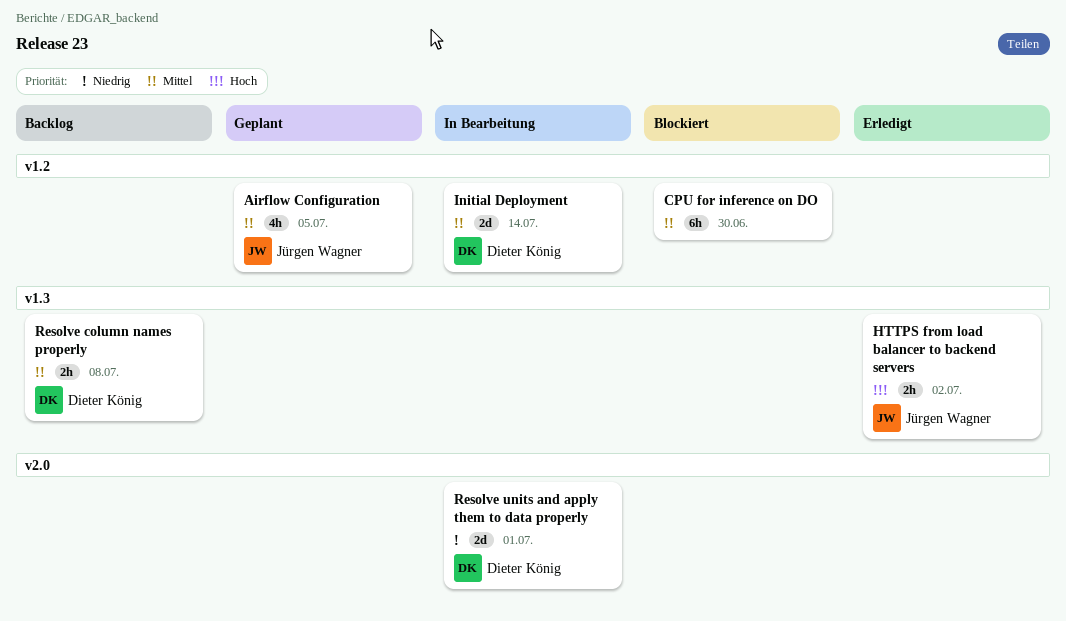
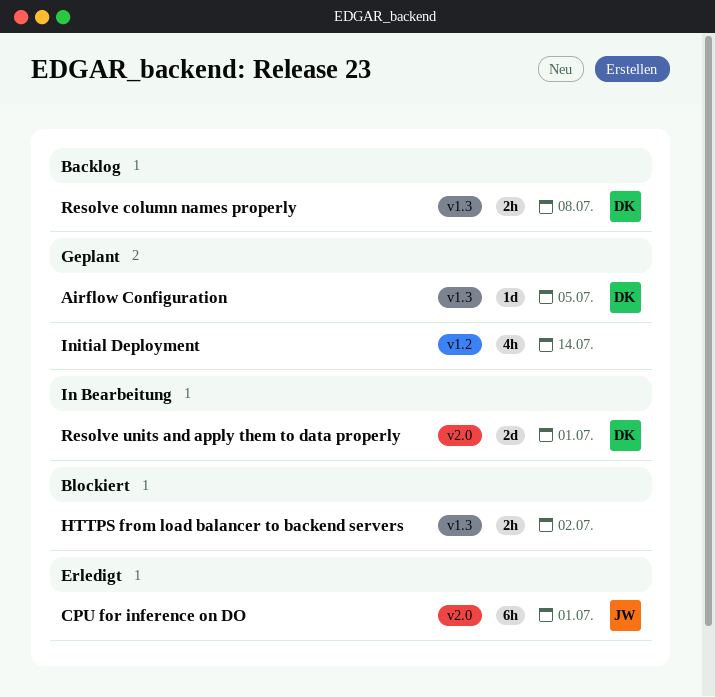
Airflow Configuration, owner: Jürgen Wagner -> Dieter König
Airflow Configuration, label: v1.2 -> v1.3
Airflow Configuration, estimate: 4h -> 1d
CPU for inference on DO, status: Blockiert -> Erledigt
CPU for inference on DO, owner: none -> Jürgen Wagner
CPU for inference on DO, label: v1.2 -> v2.0
CPU for inference on DO, due: Jun 30 -> Jul 1
HTTPS from load balancer to backend servers, status: Erledigt -> Blockiert
HTTPS from load balancer to backend servers, owner: Jürgen Wagner -> none
Initial Deployment, status: In Bearbeitung -> Geplant
Initial Deployment, owner: Dieter König -> none
Initial Deployment, estimate: 2d -> 4h

